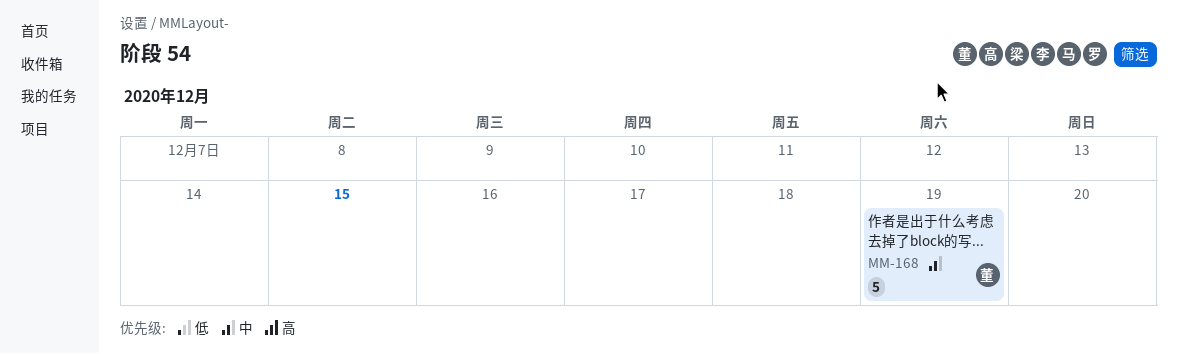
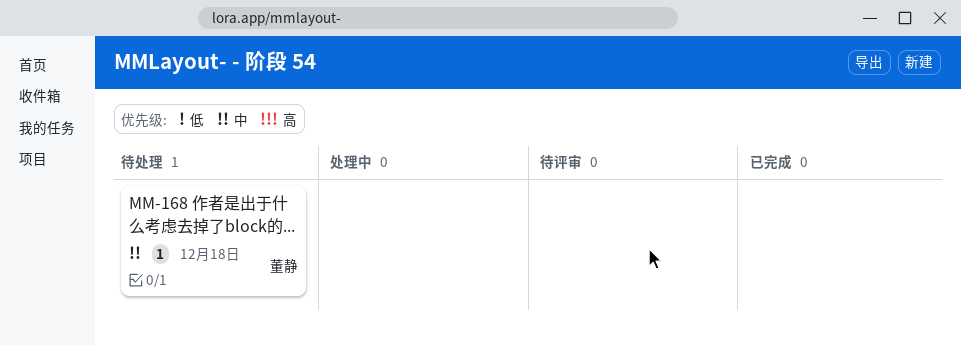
MM-168, estimate: 5 -> 1
MM-168, due: Dec 19 -> Dec 18

